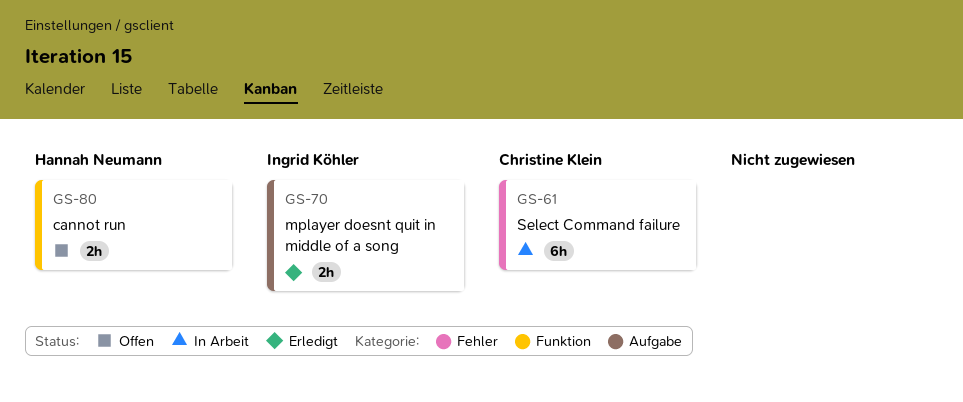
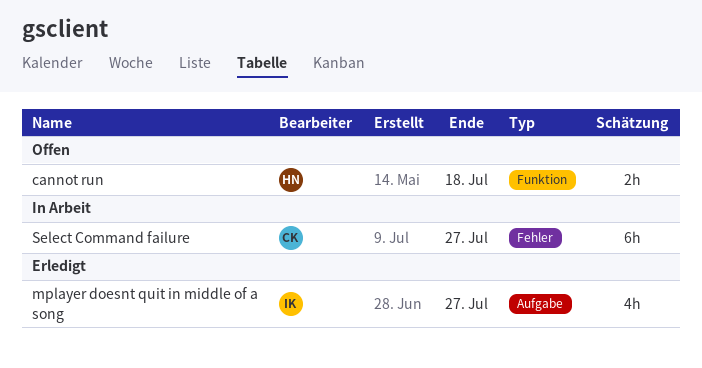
mplayer doesnt quit in middle of a song, estimate: 2h -> 4h

